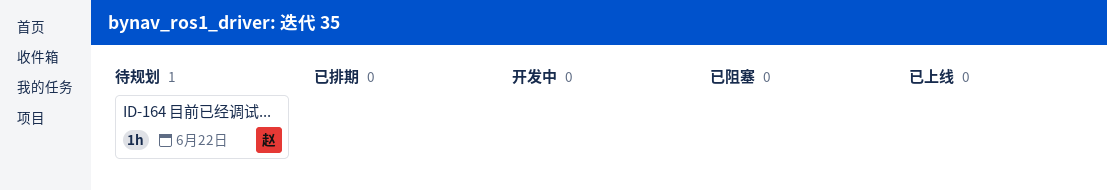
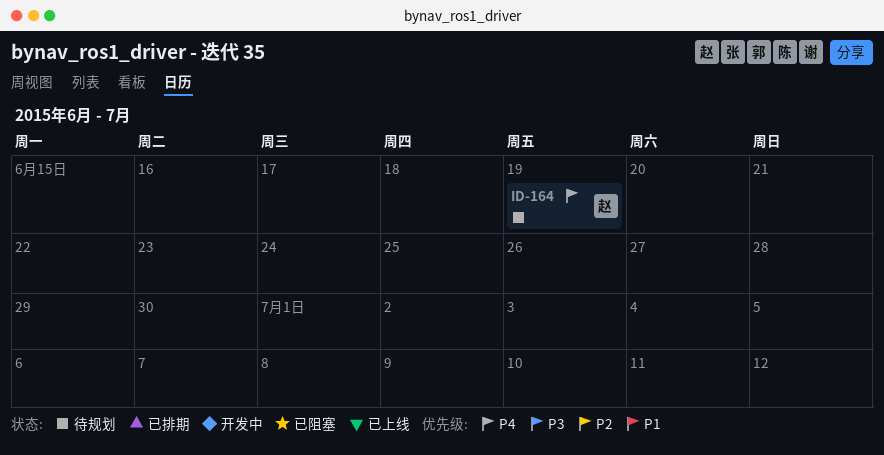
ID-164, due: Jun 22 -> Jun 19

